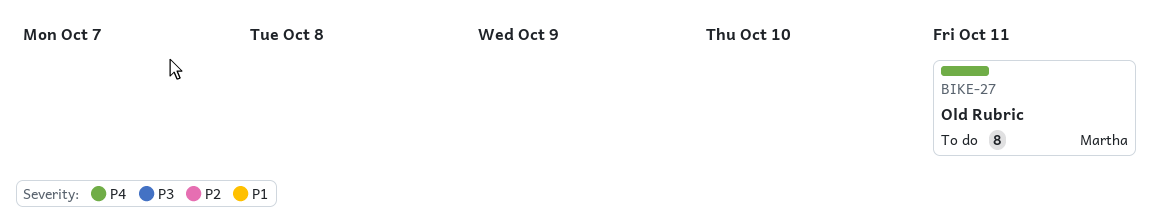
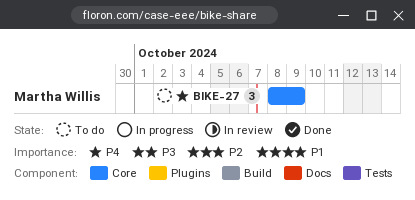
BIKE-27, estimate: 8 -> 3
BIKE-27, due: Oct 11 -> Oct 9

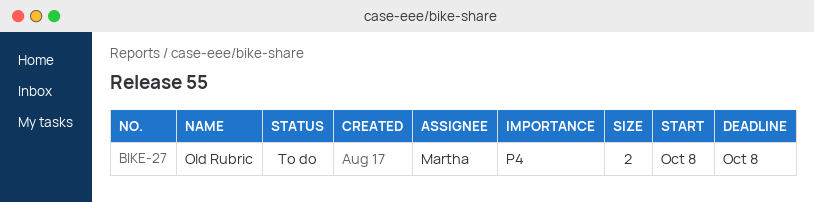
BIKE-27, estimate: 3 -> 2
BIKE-27, due: Oct 9 -> Oct 8

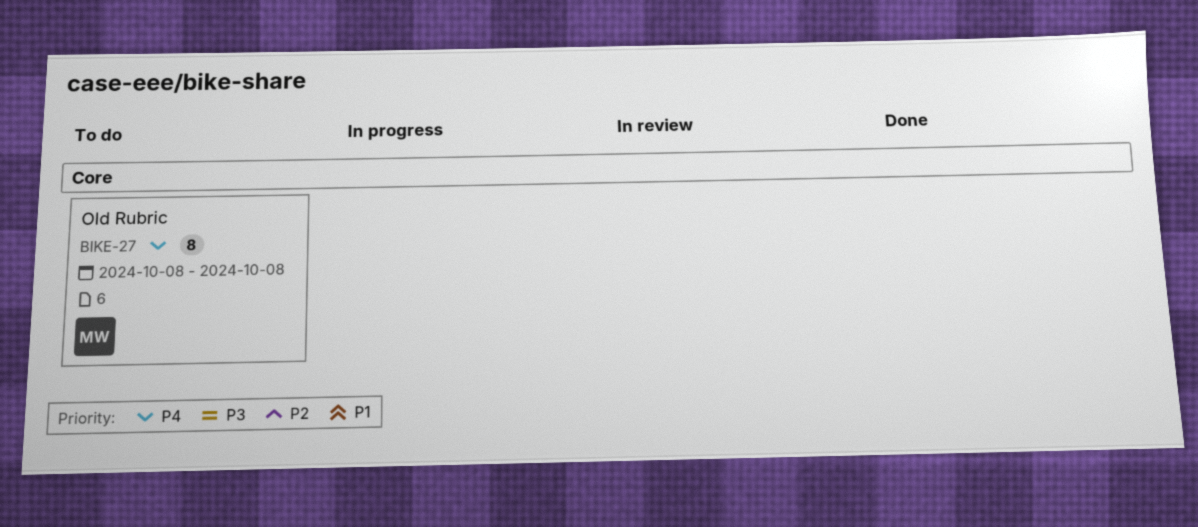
BIKE-27, estimate: 2 -> 8

